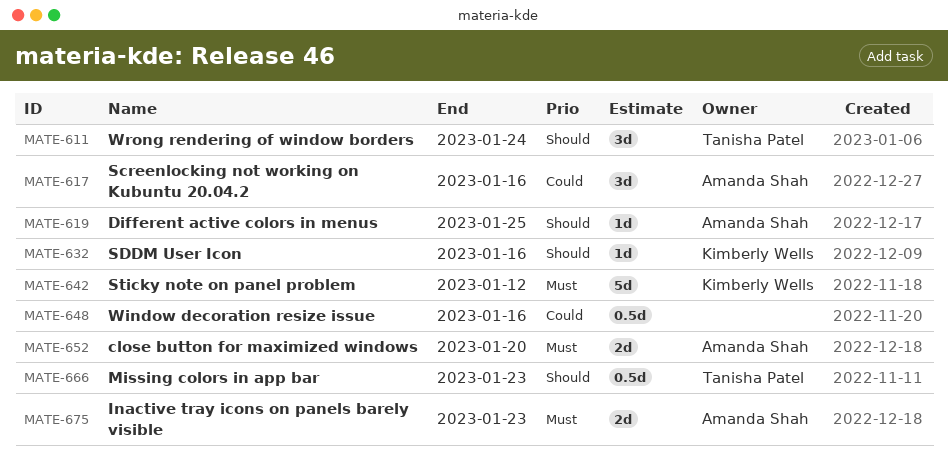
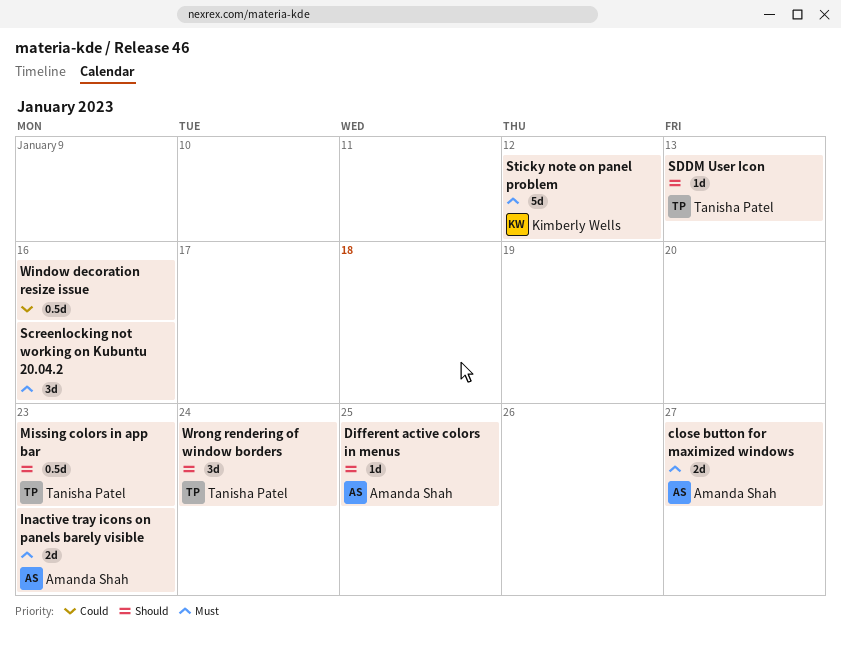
close button for maximized windows, due: Jan 20 -> Jan 27
Screenlocking not working on Kubuntu 20.04.2, owner: Amanda Shah -> none
Screenlocking not working on Kubuntu 20.04.2, priority: Could -> Must
SDDM User Icon, owner: Kimberly Wells -> Tanisha Patel
SDDM User Icon, due: Jan 16 -> Jan 13

